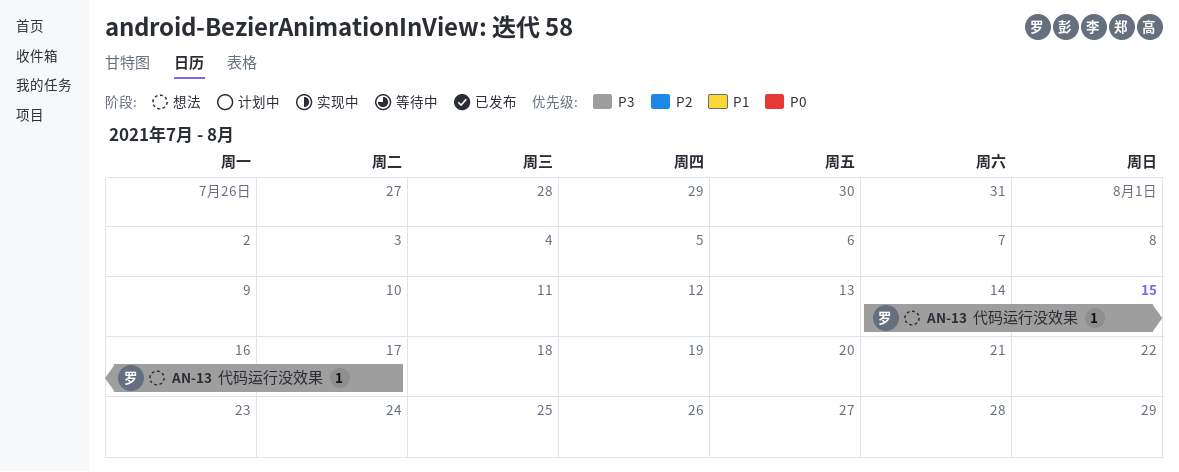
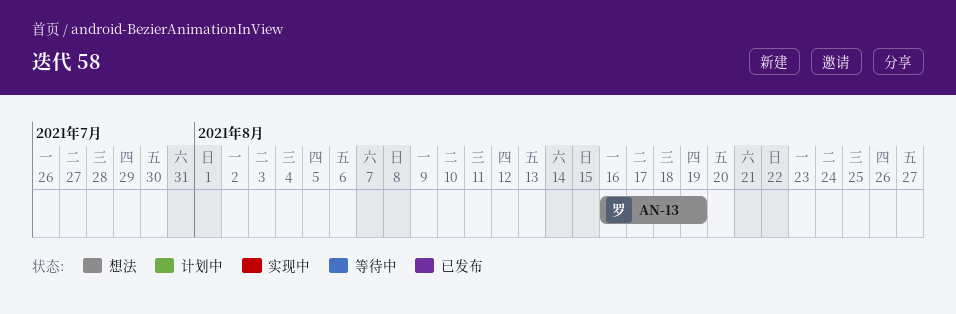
AN-13, start: Aug 14 -> Aug 16
AN-13, due: Aug 17 -> Aug 19

